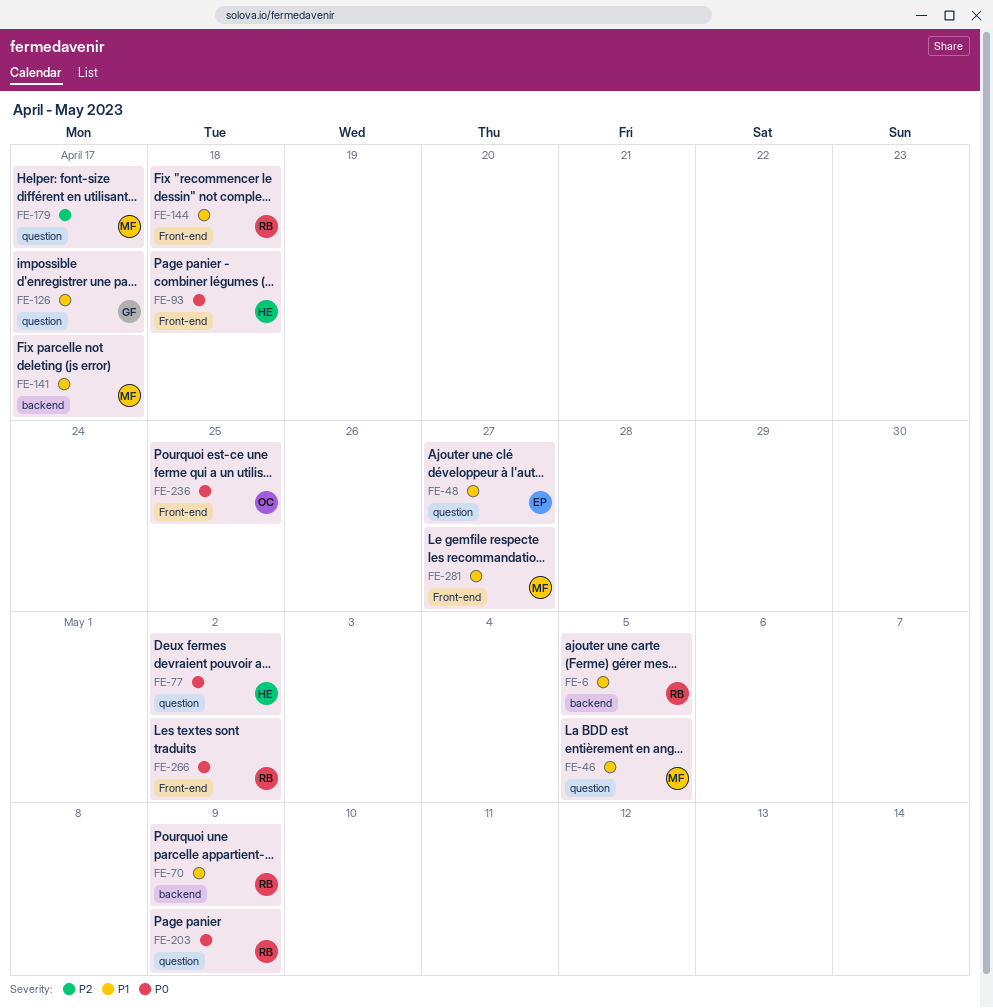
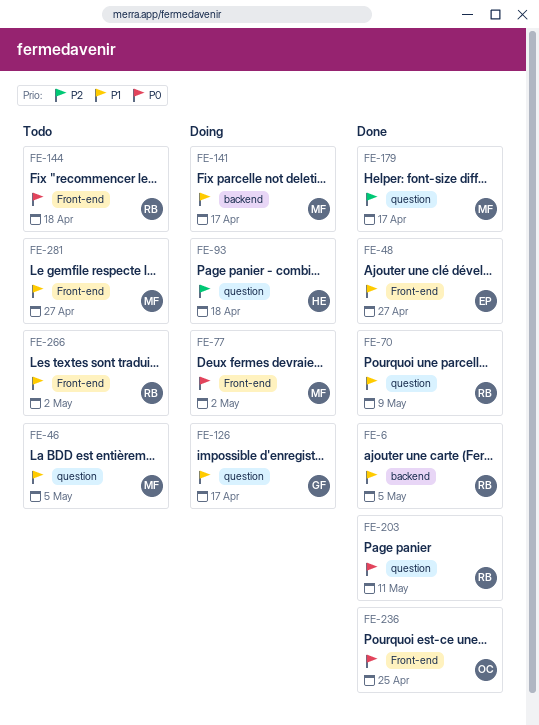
FE-48, label: question -> Front-end
FE-70, label: backend -> question
FE-77, owner: HE -> MF
FE-77, label: question -> Front-end
FE-93, priority: P0 -> P2
FE-93, label: Front-end -> question
FE-144, priority: P1 -> P0
FE-203, due: May 9 -> May 11
FE-266, priority: P0 -> P1

